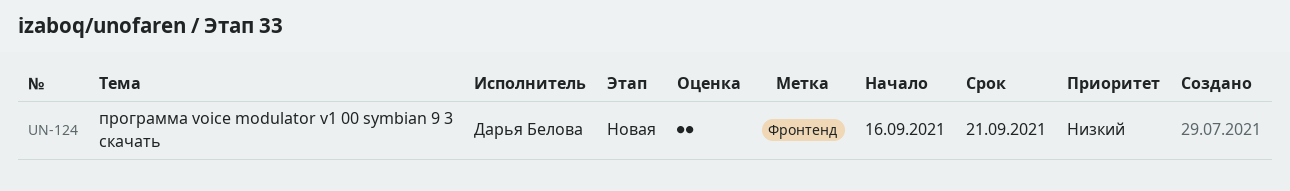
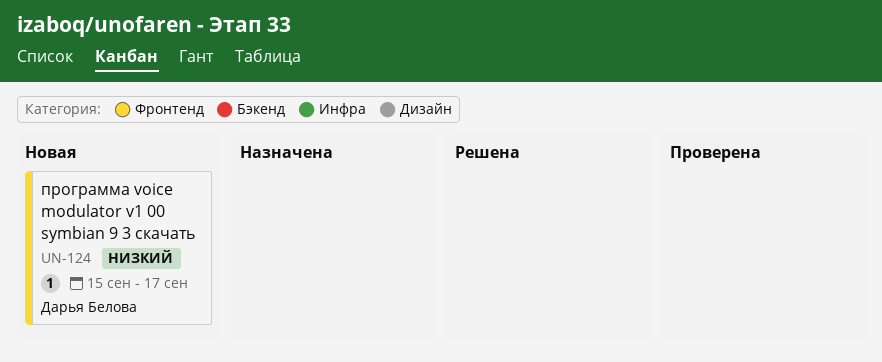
UN-124, estimate: 2 -> 1
UN-124, start: Sep 16 -> Sep 15
UN-124, due: Sep 21 -> Sep 17

